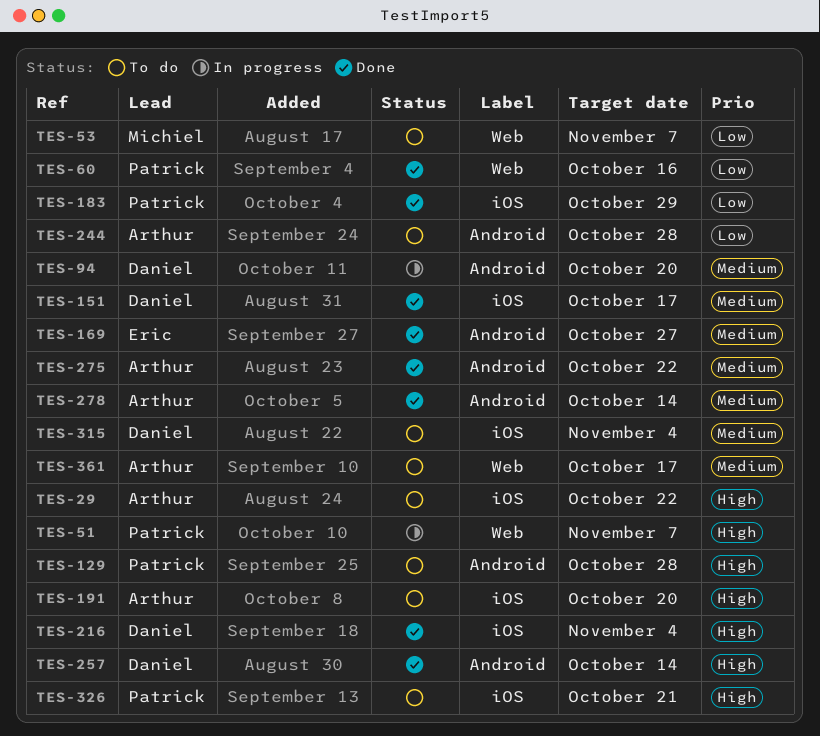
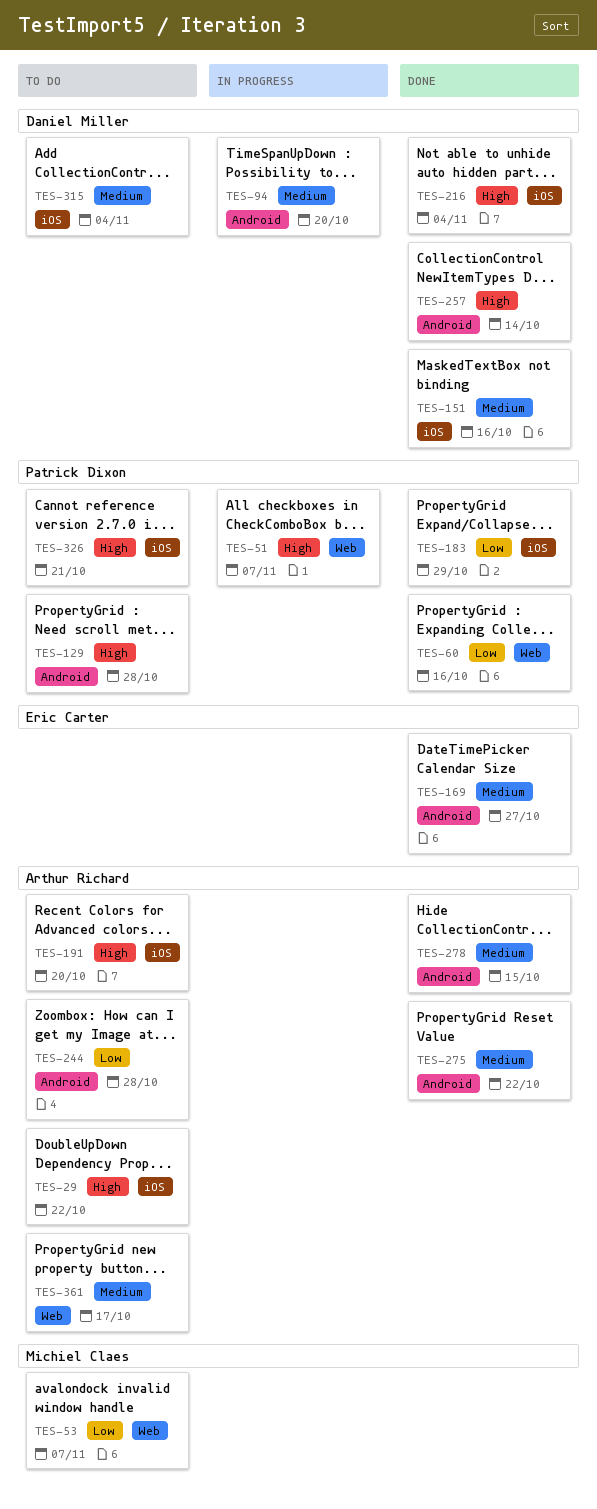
TES-151, due: Oct 17 -> Oct 16
TES-278, due: Oct 14 -> Oct 15

